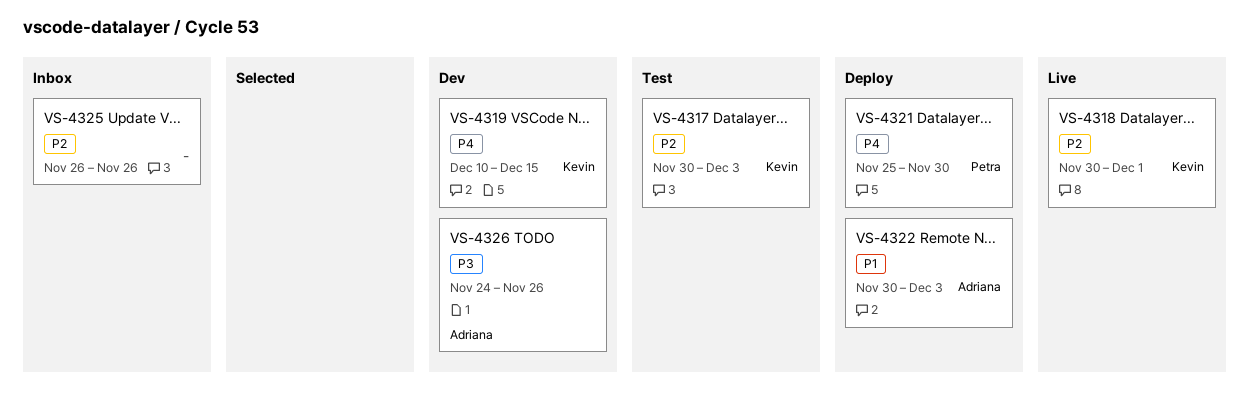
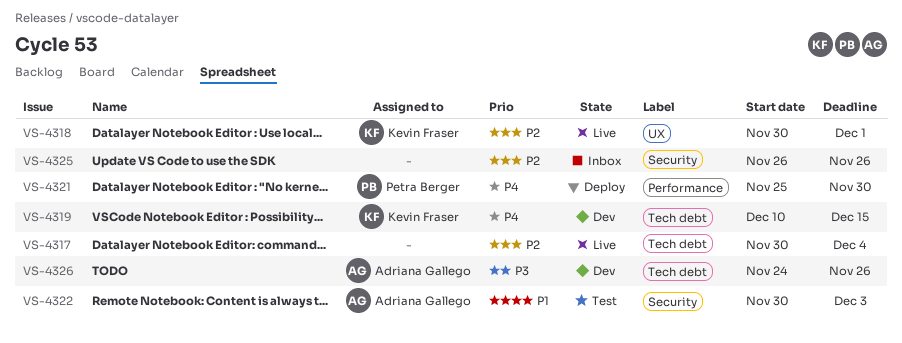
VS-4317, status: Test -> Live
VS-4317, owner: Kevin Fraser -> none
VS-4317, due: Dec 3 -> Dec 4
VS-4322, status: Deploy -> Test

